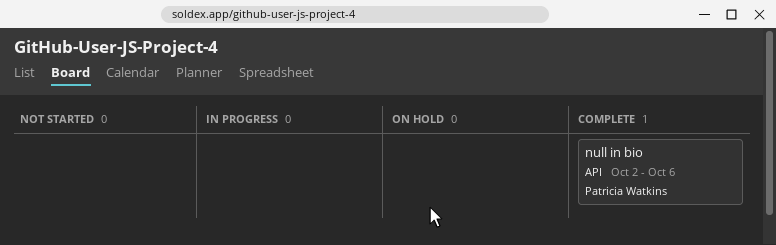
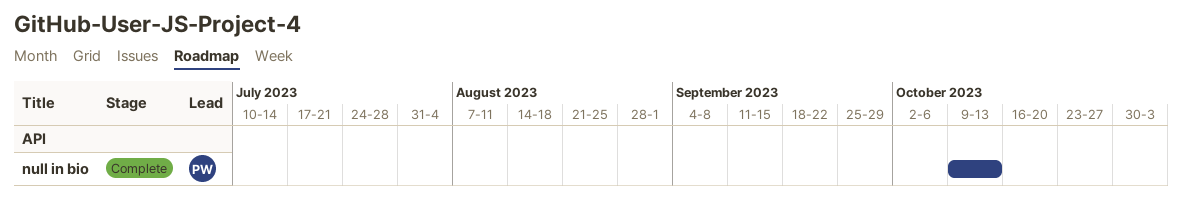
null in bio, start: Oct 2 -> Oct 9
null in bio, due: Oct 6 -> Oct 13

